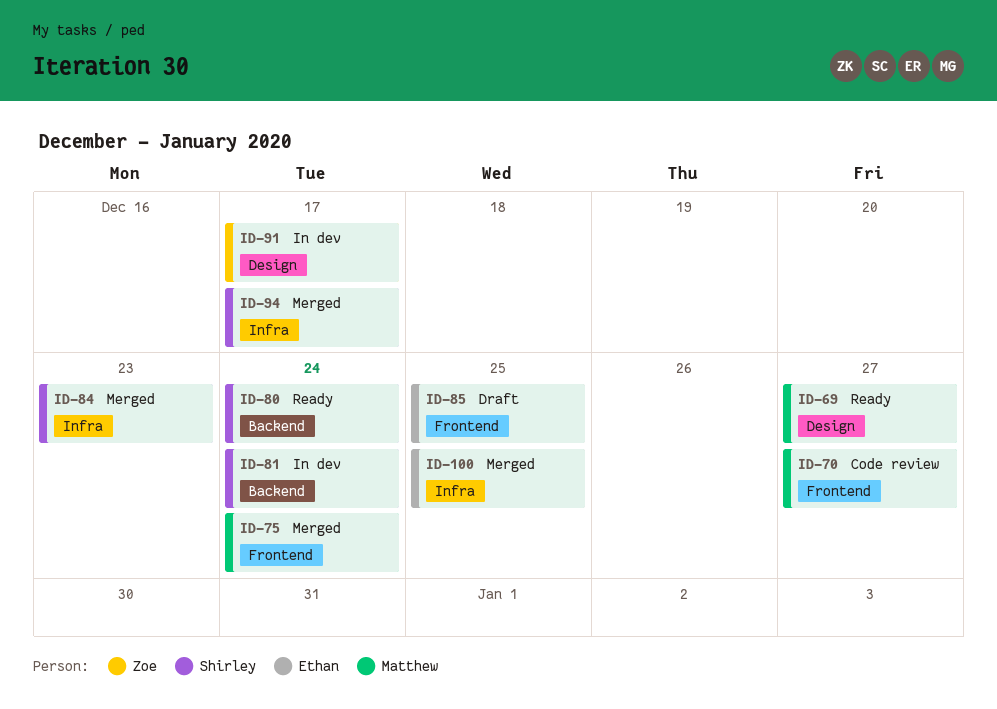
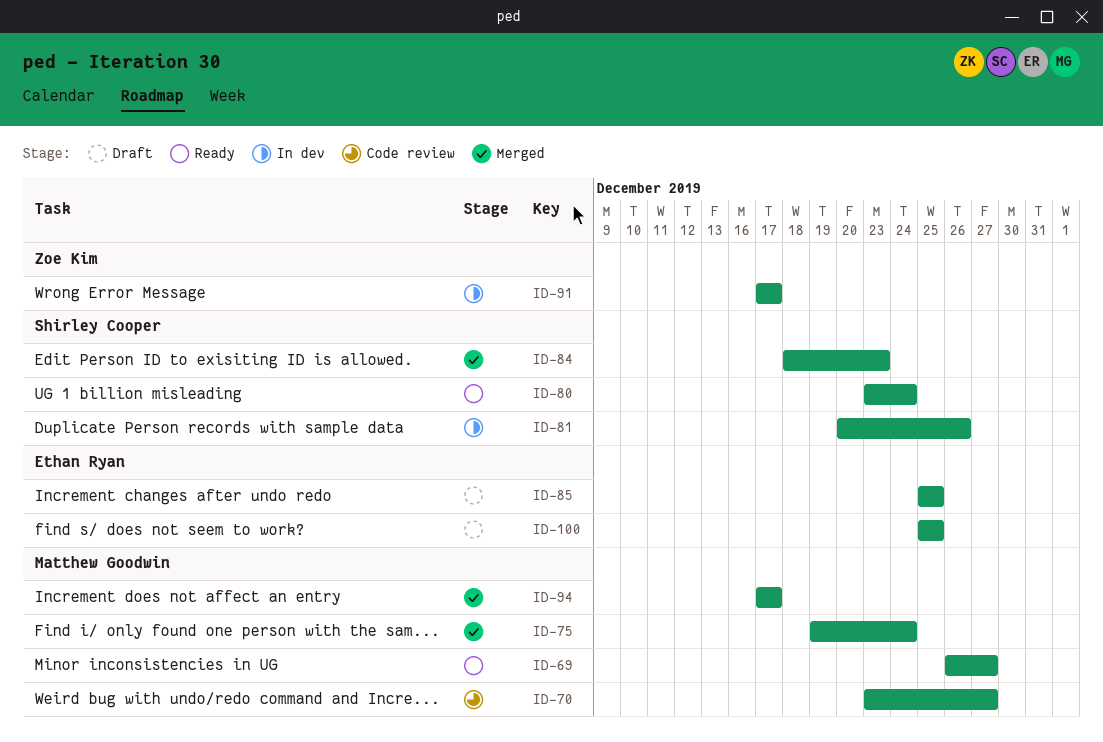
ID-81, due: Dec 24 -> Dec 26
ID-94, owner: Shirley Cooper -> Matthew Goodwin
ID-100, status: Merged -> Draft

